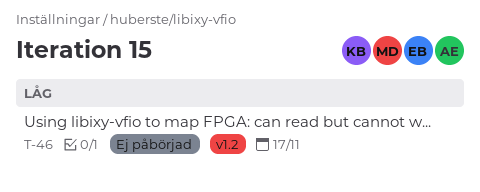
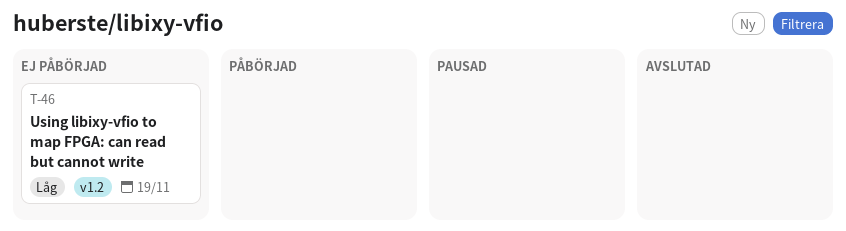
T-46, due: Nov 17 -> Nov 19

